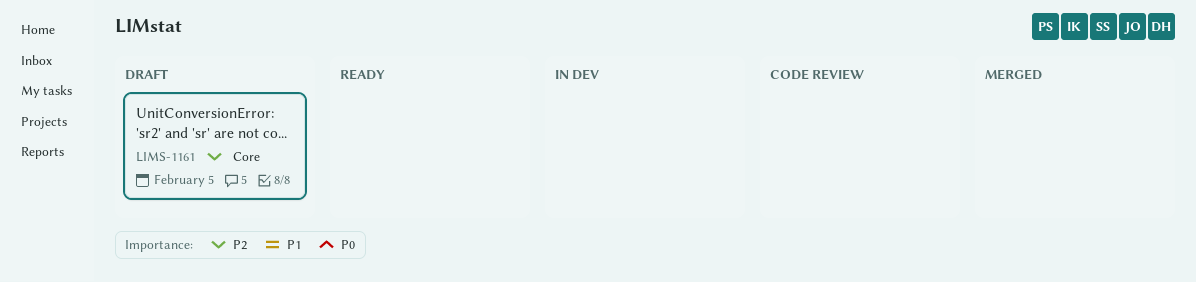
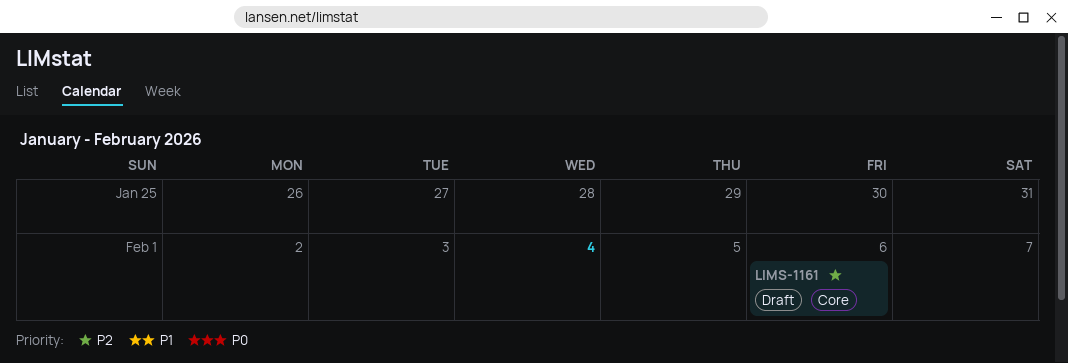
LIMS-1161, due: Feb 5 -> Feb 6

